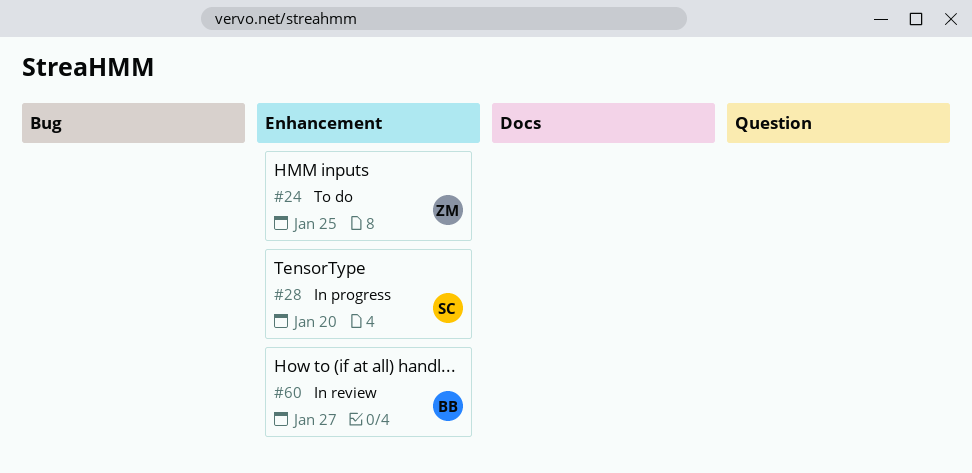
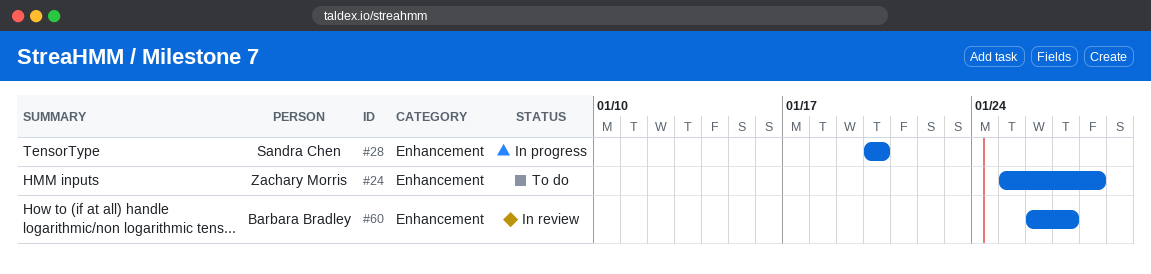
#24, due: Jan 25 -> Jan 28

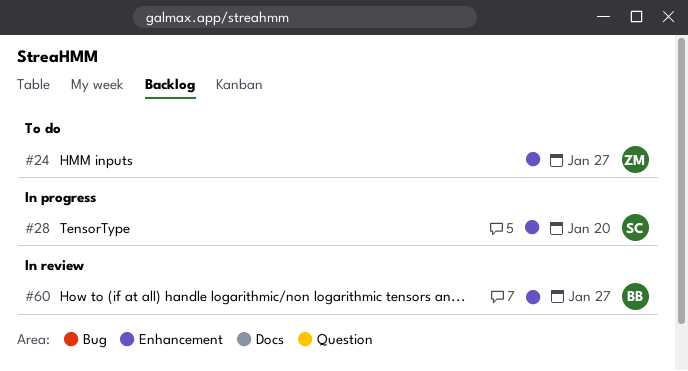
#24, due: Jan 28 -> Jan 27

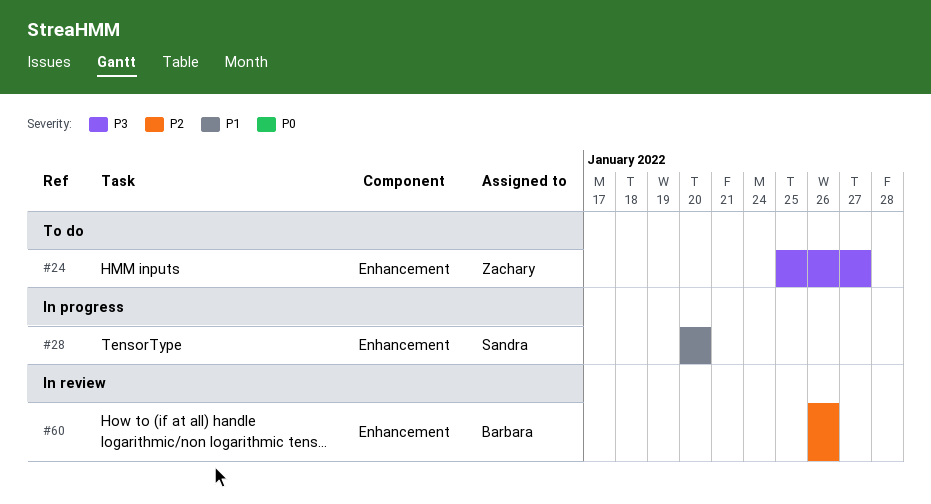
#60, due: Jan 27 -> Jan 26

